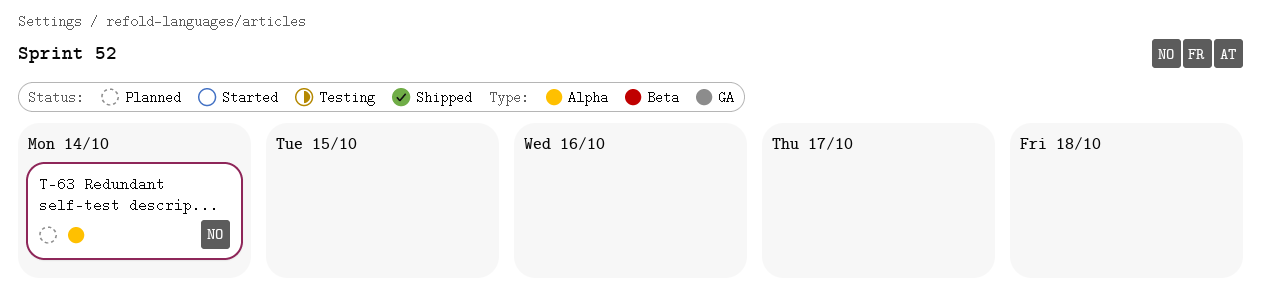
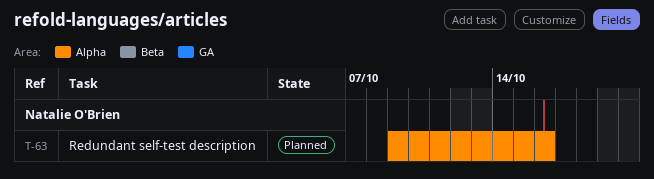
T-63, due: Oct 14 -> Oct 16

